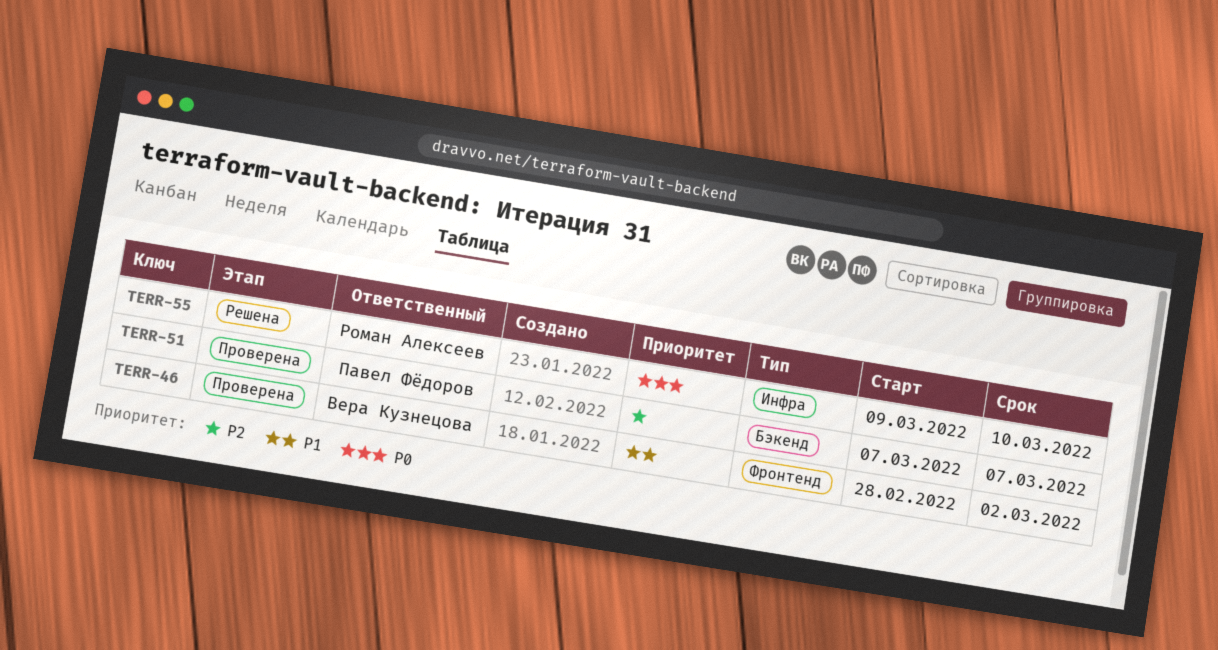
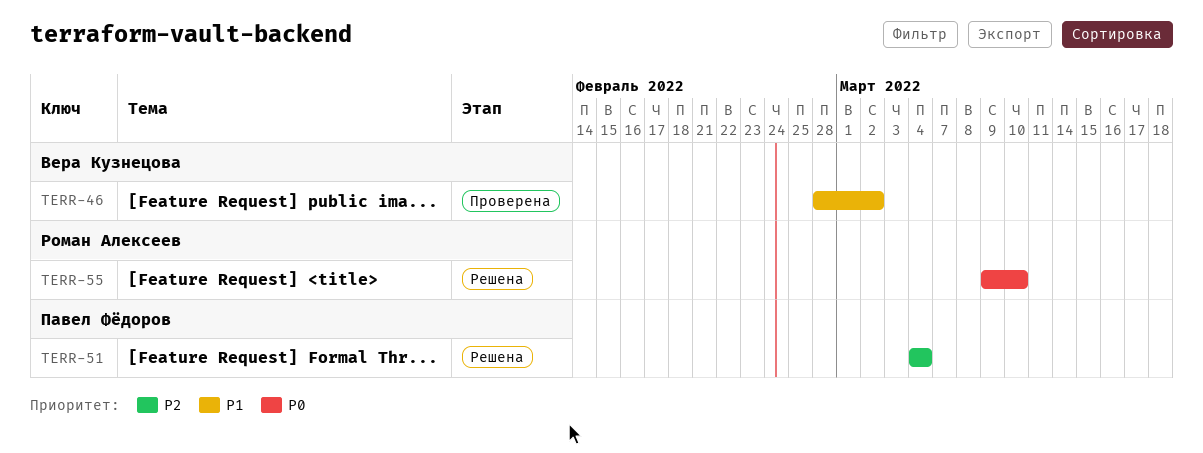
TERR-51, status: Проверена -> Решена
TERR-51, start: Mar 7 -> Mar 4
TERR-51, due: Mar 7 -> Mar 4

